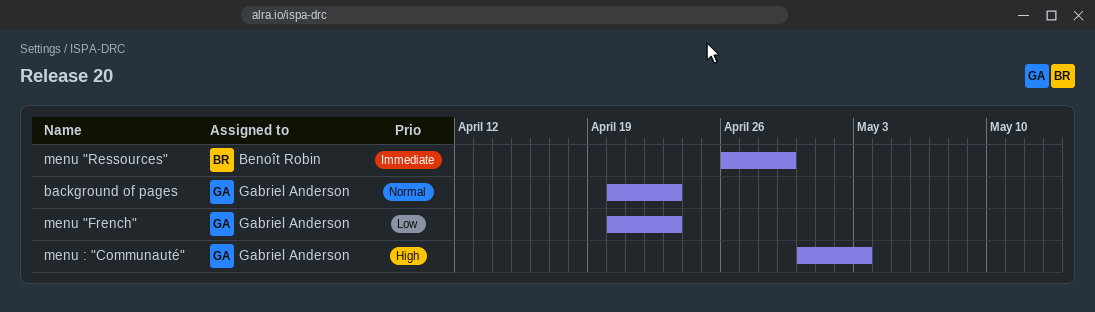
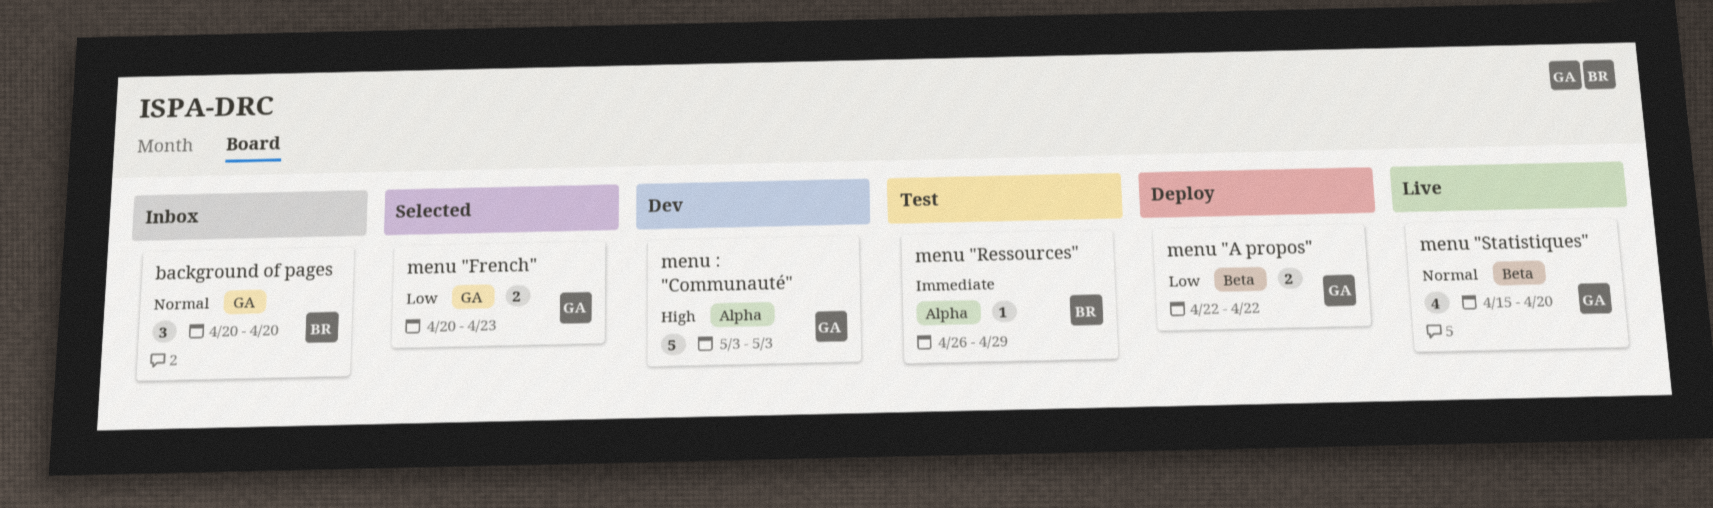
background of pages, owner: Gabriel Anderson -> Benoît Robin
background of pages, due: Apr 23 -> Apr 20
menu "A propos": none -> present
menu "Statistiques": none -> present
menu : "Communauté", start: Apr 30 -> May 3

